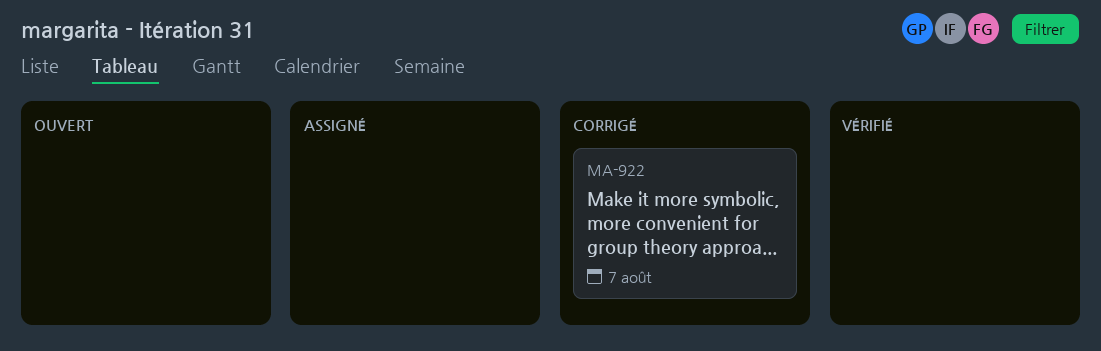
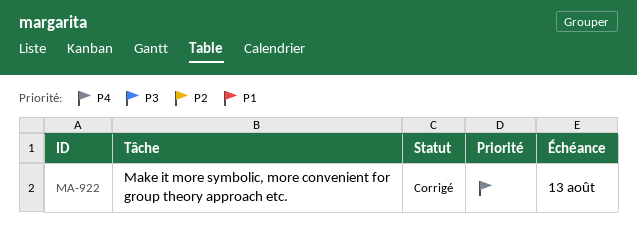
MA-922, due: Aug 7 -> Aug 13

